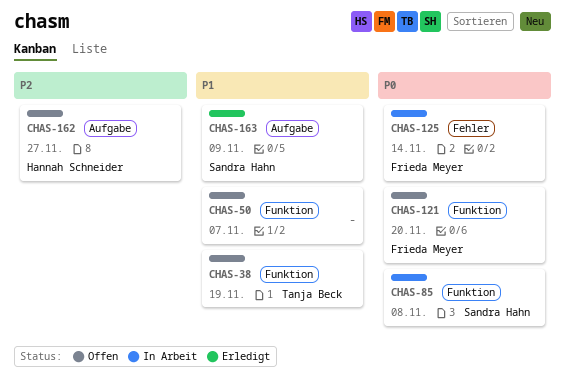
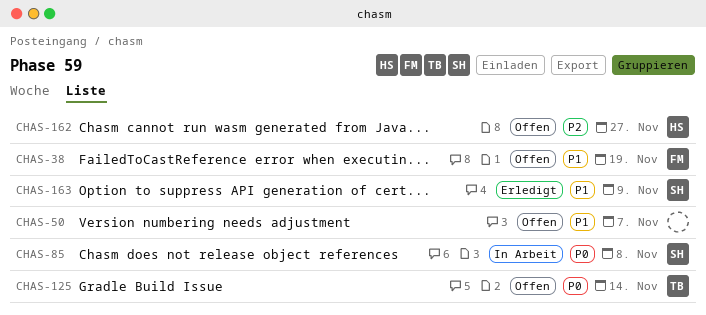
CHAS-38, owner: Tanja Beck -> Frieda Meyer
CHAS-121: present -> none
CHAS-125, status: In Arbeit -> Offen
CHAS-125, owner: Frieda Meyer -> Tanja Beck

